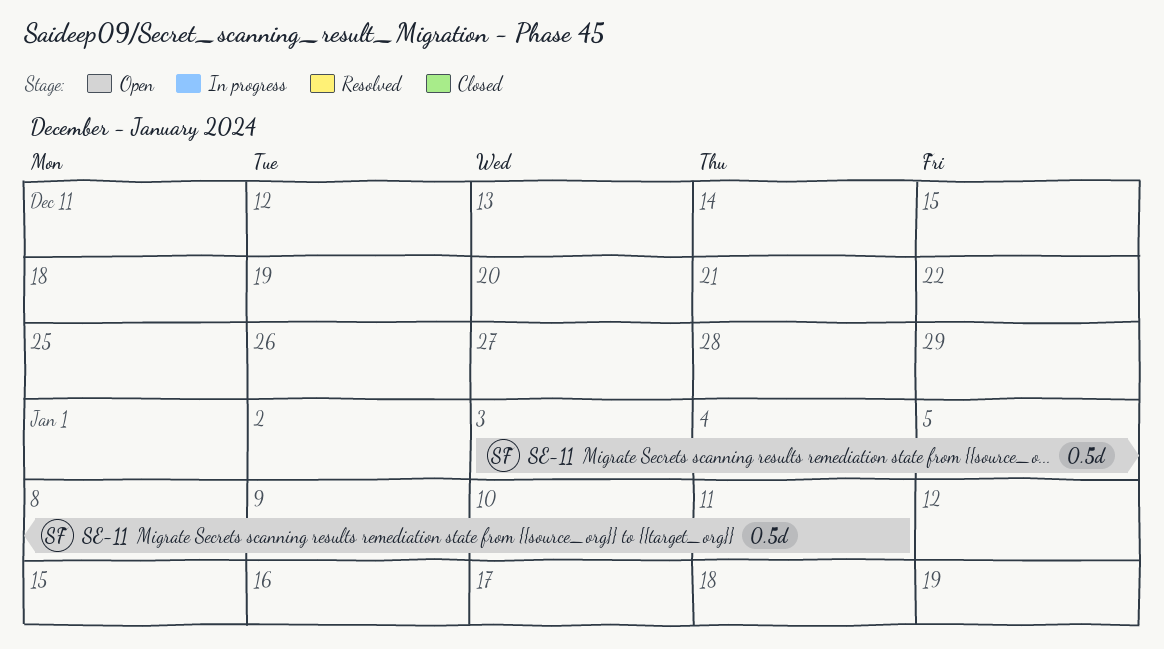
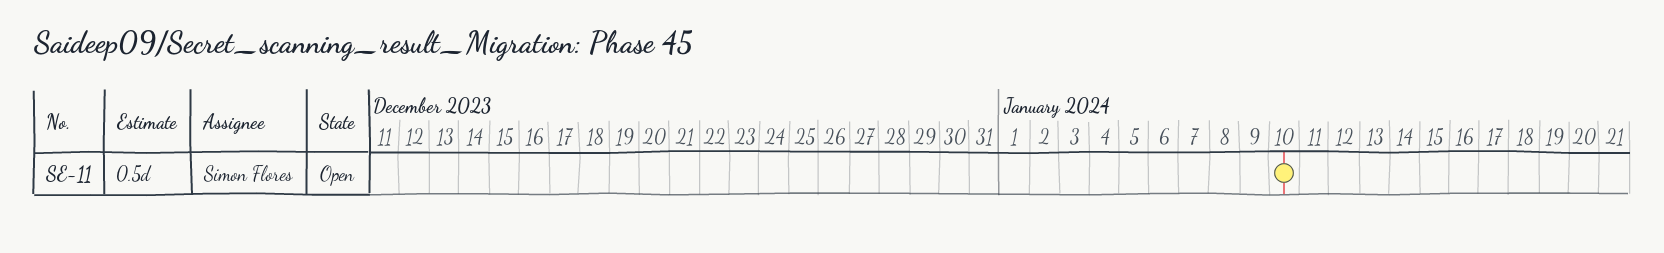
SE-11, start: Jan 3 -> Jan 10
SE-11, due: Jan 11 -> Jan 10

